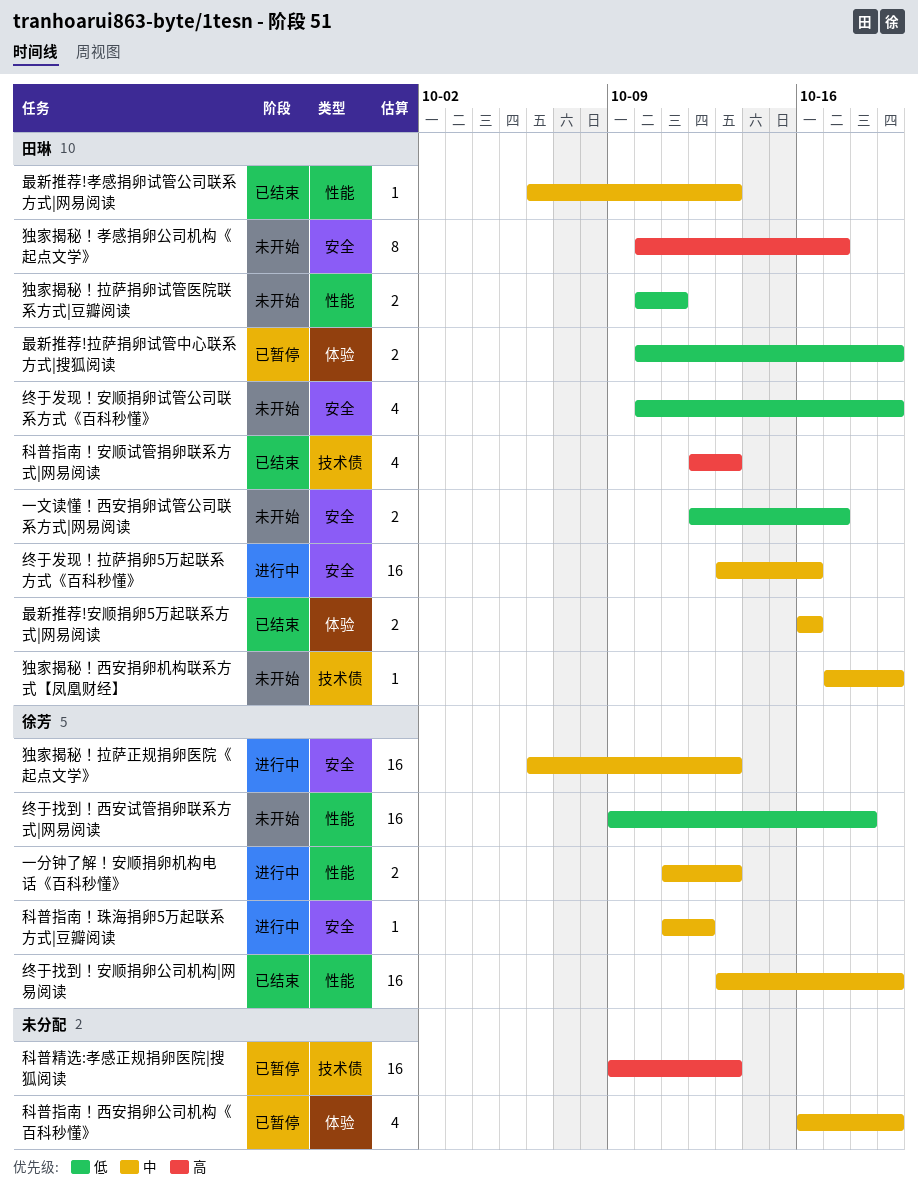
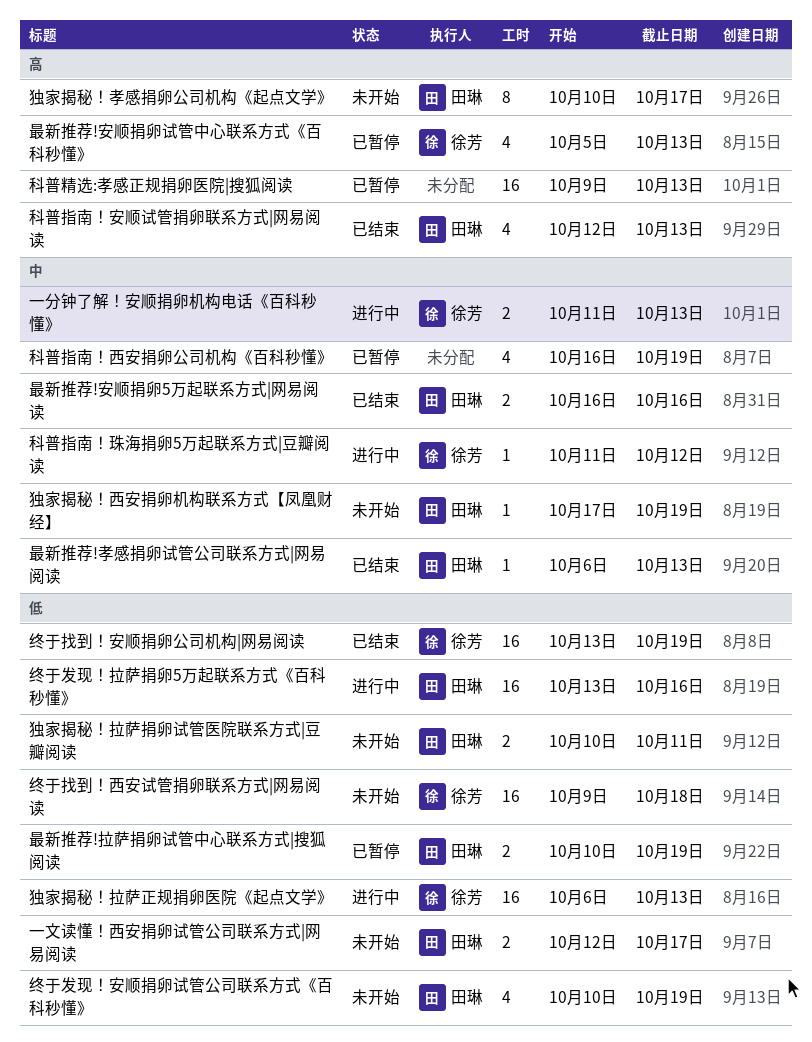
最新推荐!安顺捐卵试管中心联系方式《百科秒懂》: none -> present
独家揭秘！拉萨正规捐卵医院《起点文学》, priority: 中 -> 低
终于发现！拉萨捐卵5万起联系方式《百科秒懂》, priority: 中 -> 低
终于找到！安顺捐卵公司机构|网易阅读, priority: 中 -> 低

